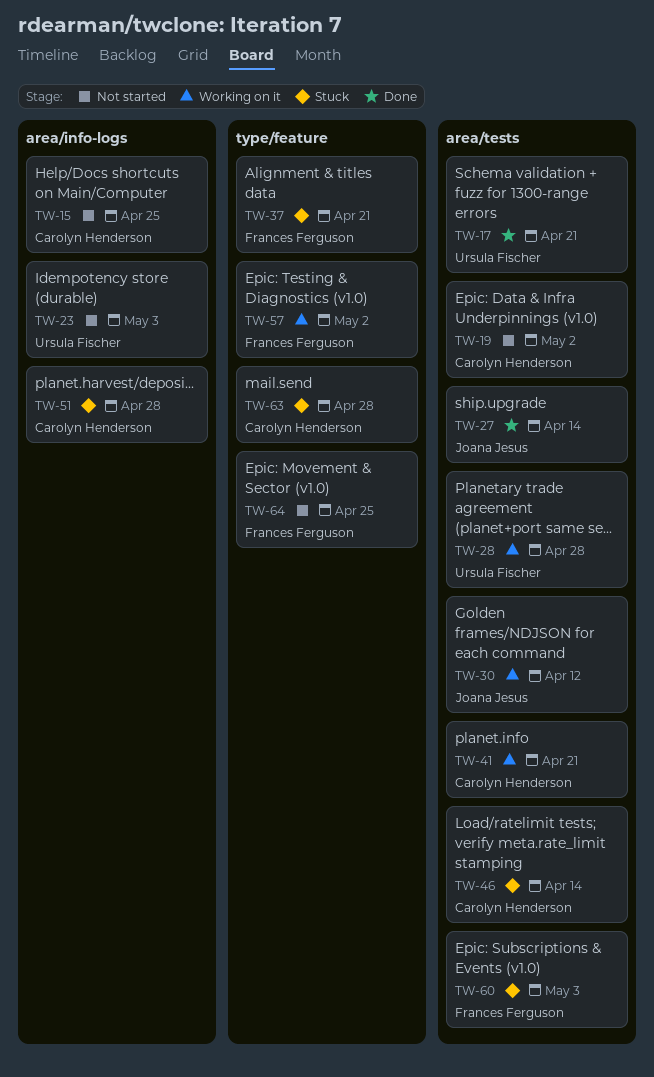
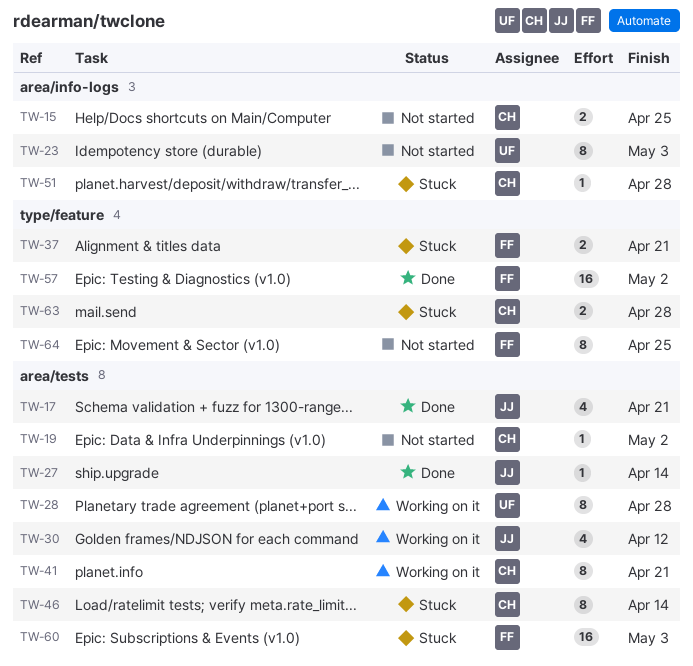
TW-17, owner: Ursula Fischer -> Joana Jesus
TW-57, status: Working on it -> Done

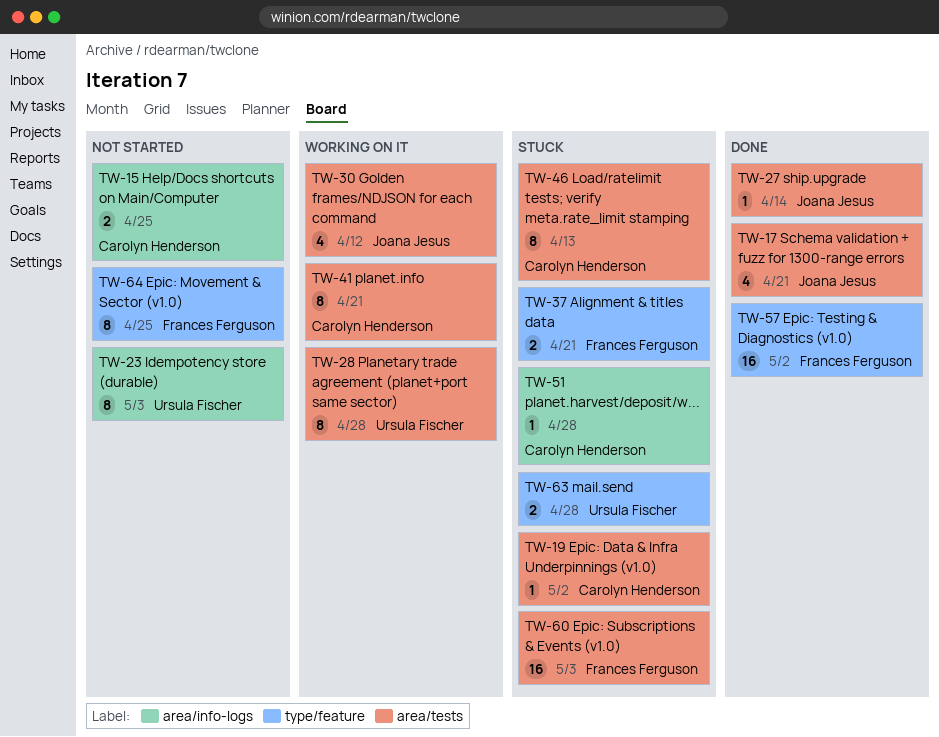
TW-19, status: Not started -> Stuck
TW-46, due: Apr 14 -> Apr 13
TW-63, owner: Carolyn Henderson -> Ursula Fischer

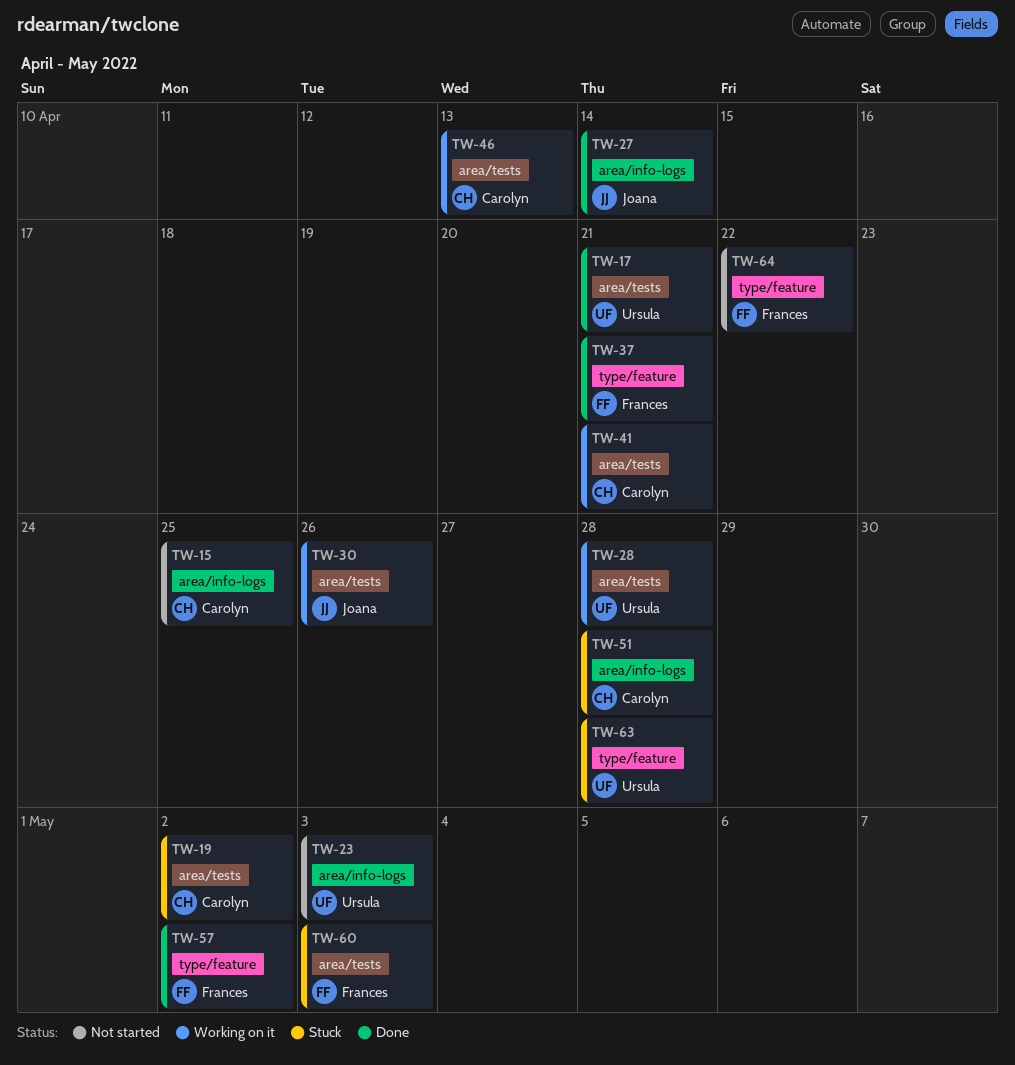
TW-17, owner: Joana Jesus -> Ursula Fischer
TW-27, label: area/tests -> area/info-logs
TW-30, due: Apr 12 -> Apr 26
TW-37, status: Stuck -> Done
TW-46, status: Stuck -> Working on it
TW-64, due: Apr 25 -> Apr 22

